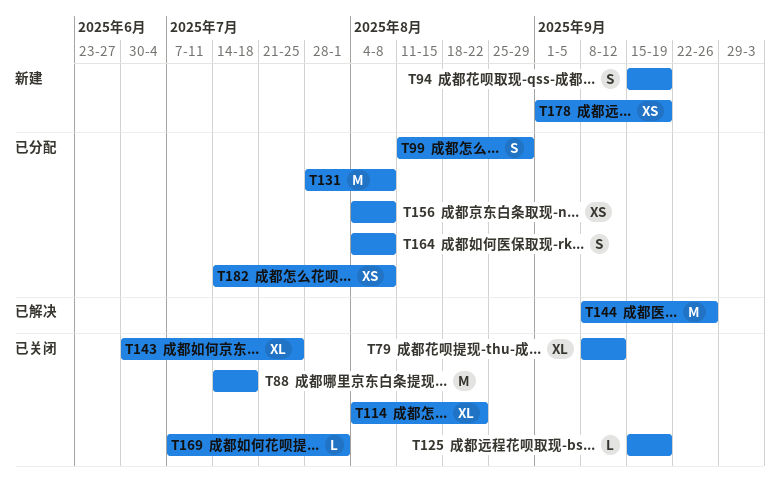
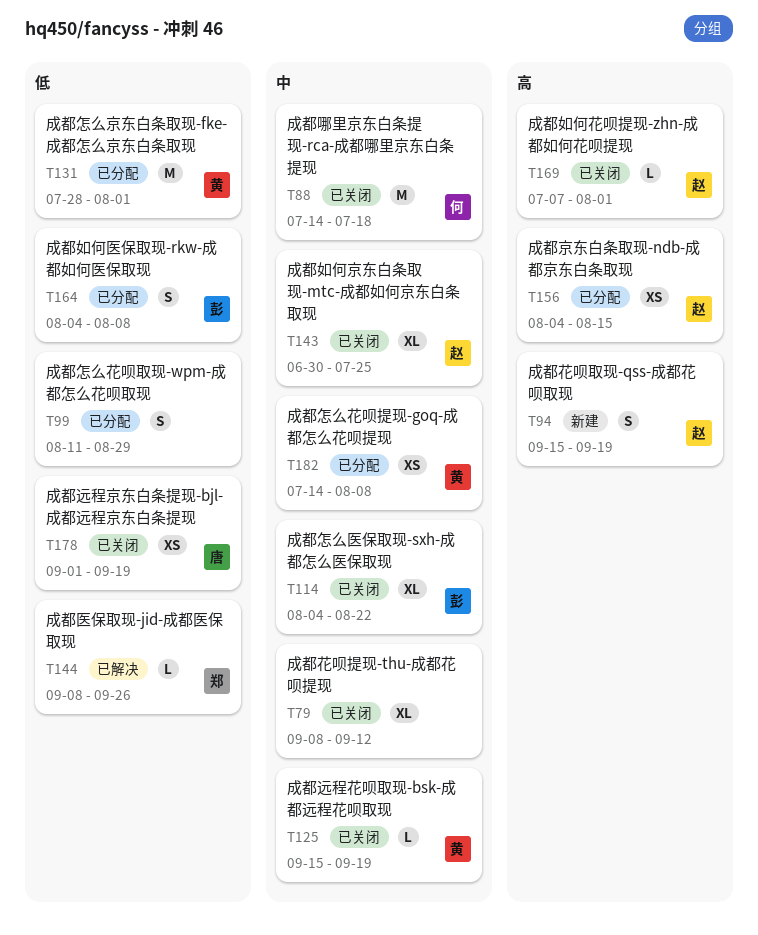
T131, due: Aug 8 -> Aug 1
T144, estimate: M -> L
T156, due: Aug 8 -> Aug 15
T178, status: 新建 -> 已关闭

